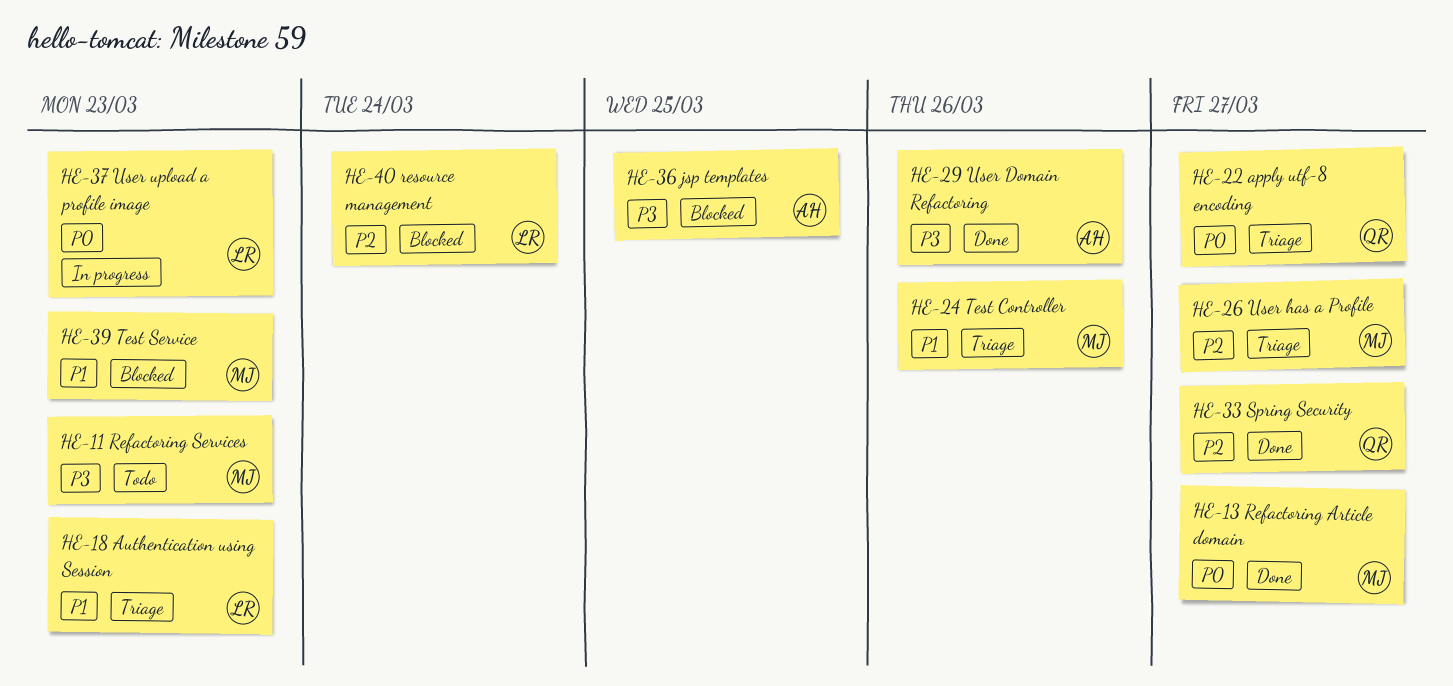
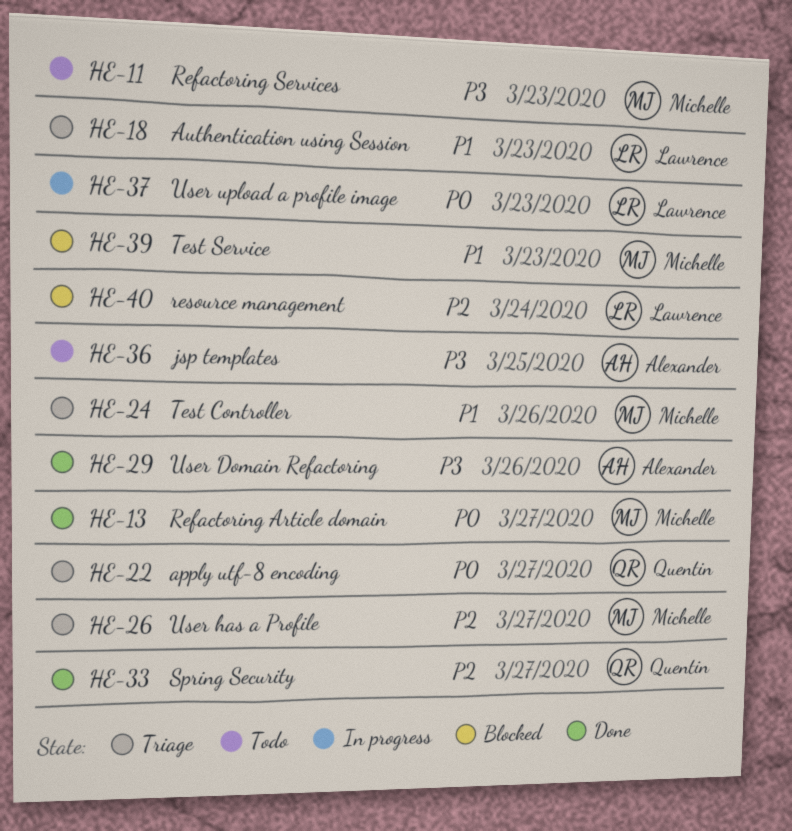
HE-36, status: Blocked -> Todo

